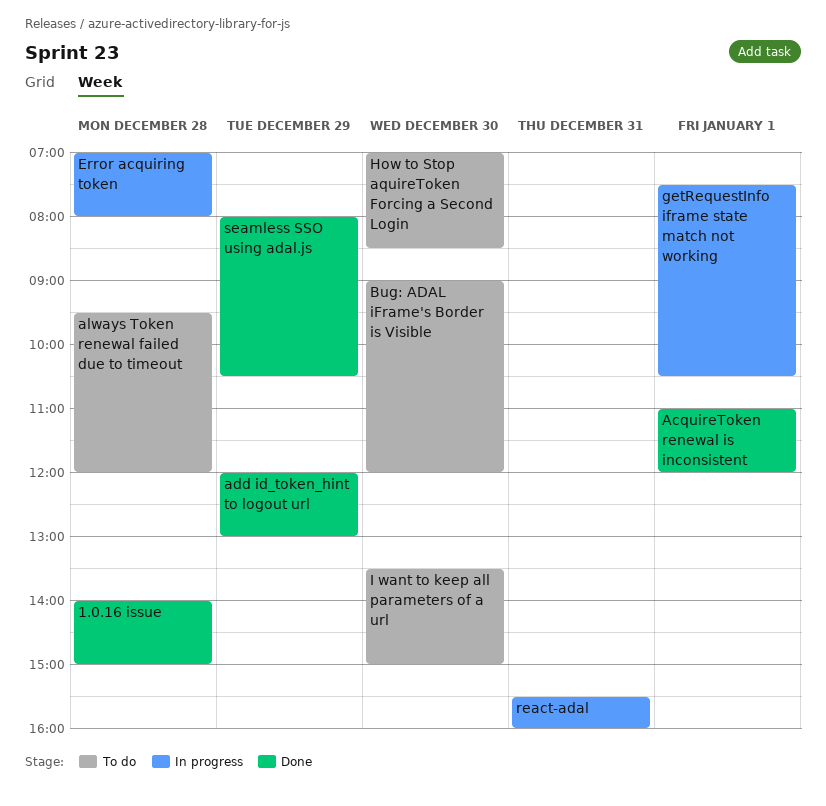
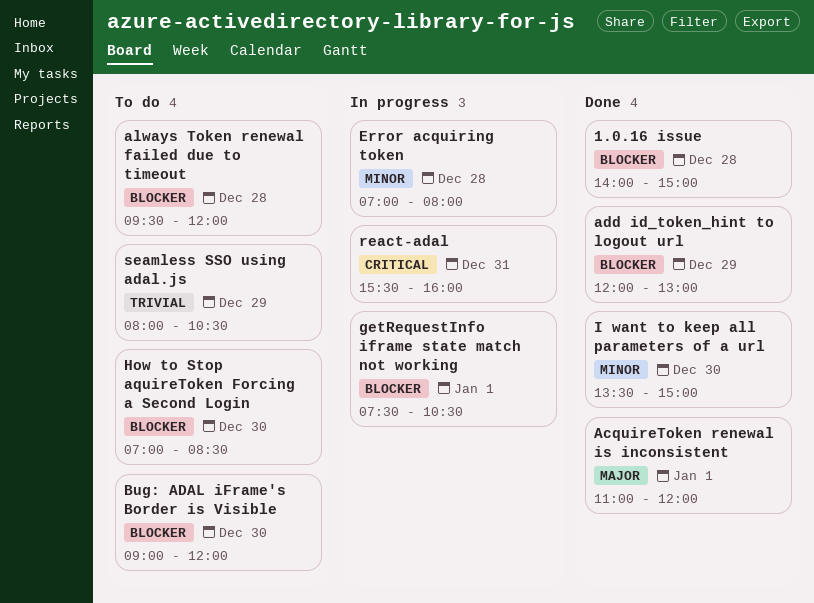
I want to keep all parameters of a url, status: To do -> Done
seamless SSO using adal.js, status: Done -> To do

